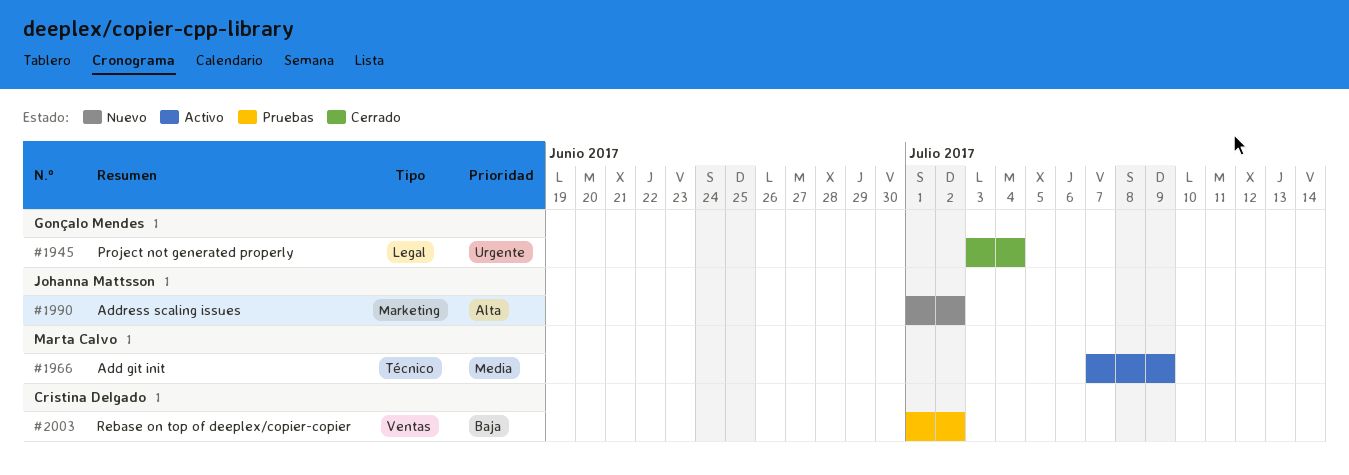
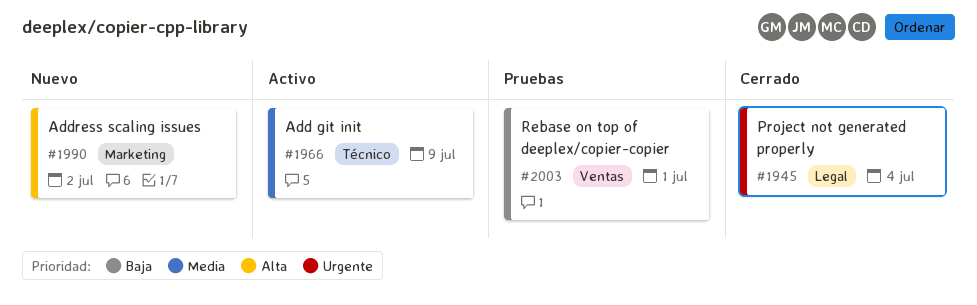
#2003, due: Jul 2 -> Jul 1

